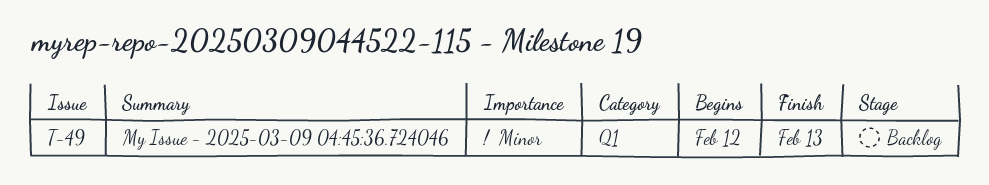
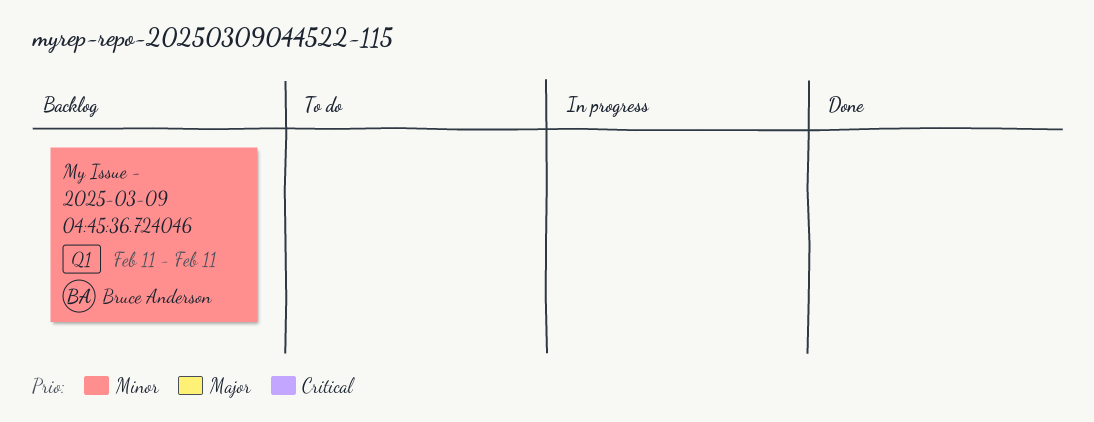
My Issue - 2025-03-09 04:45:36.724046, start: Feb 12 -> Feb 11
My Issue - 2025-03-09 04:45:36.724046, due: Feb 13 -> Feb 11

